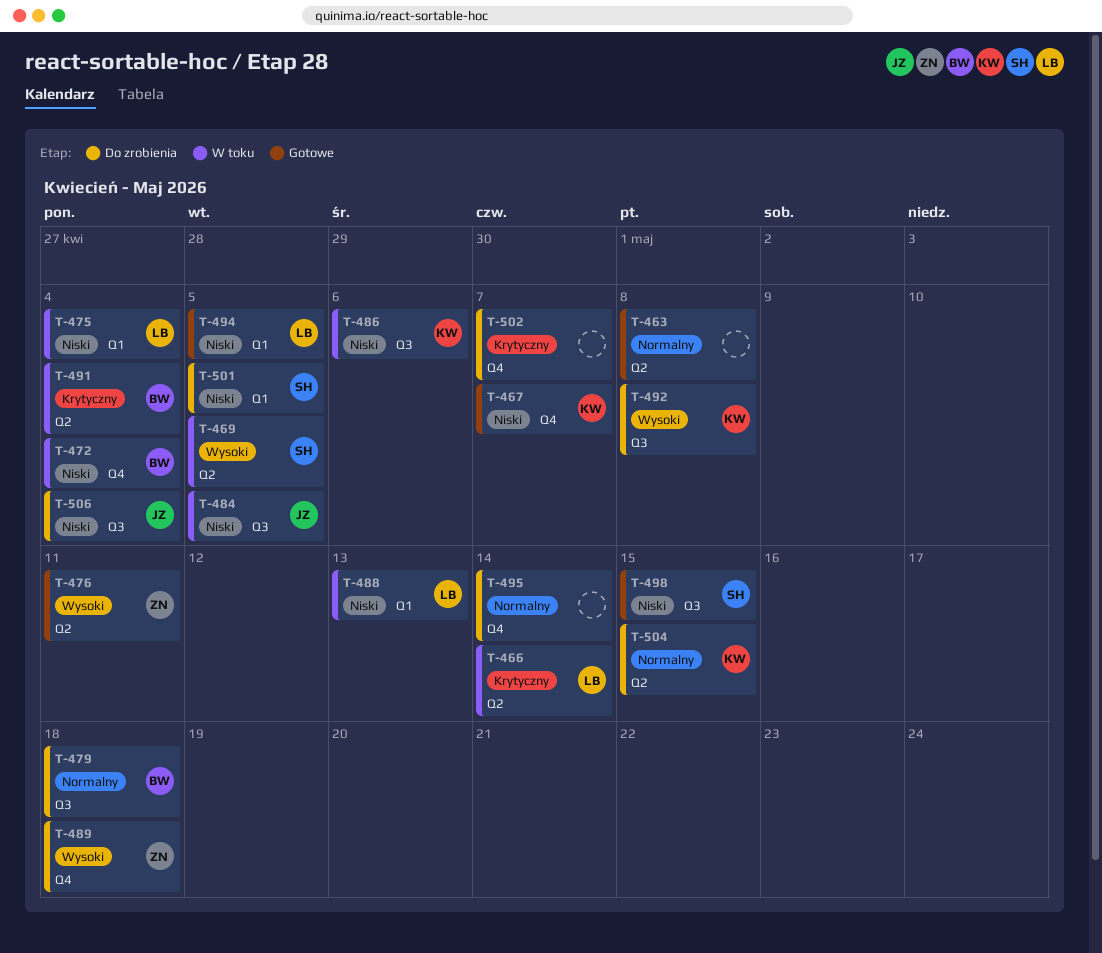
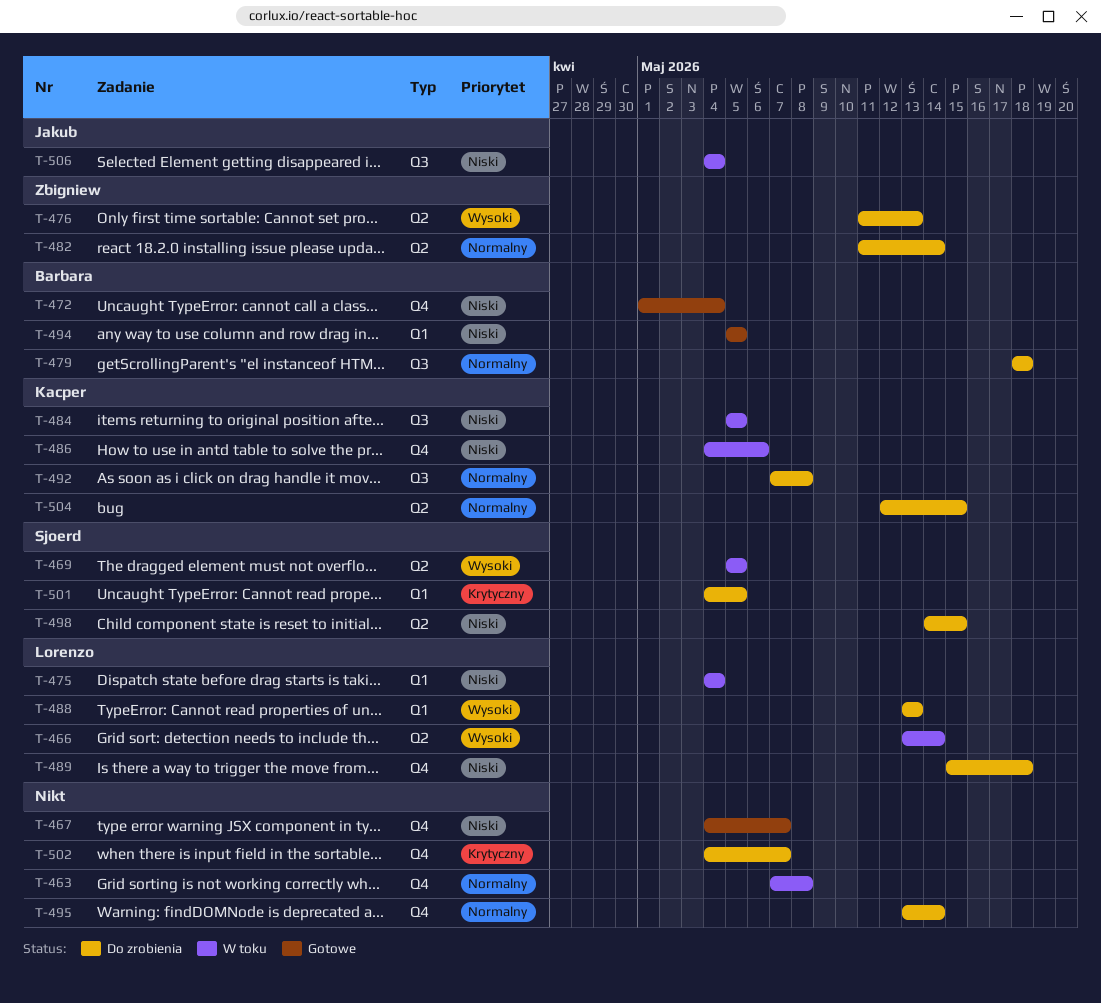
T-463, status: Gotowe -> W toku
T-463, label: Q2 -> Q4
T-466, priority: Krytyczny -> Wysoki
T-467, owner: Kacper -> none
T-472, status: W toku -> Gotowe
T-476, status: Gotowe -> Do zrobienia
T-476, due: May 11 -> May 13
T-482: none -> present
T-484, owner: Jakub -> Kacper
T-486, label: Q3 -> Q4
T-488, status: W toku -> Do zrobienia
T-488, priority: Niski -> Wysoki
T-489, owner: Zbigniew -> Lorenzo
T-489, priority: Wysoki -> Niski
T-491: present -> none
T-492, priority: Wysoki -> Normalny
T-494, owner: Lorenzo -> Barbara
T-498, status: Gotowe -> Do zrobienia
T-498, label: Q3 -> Q2
T-501, priority: Niski -> Krytyczny
T-506, status: Do zrobienia -> W toku

